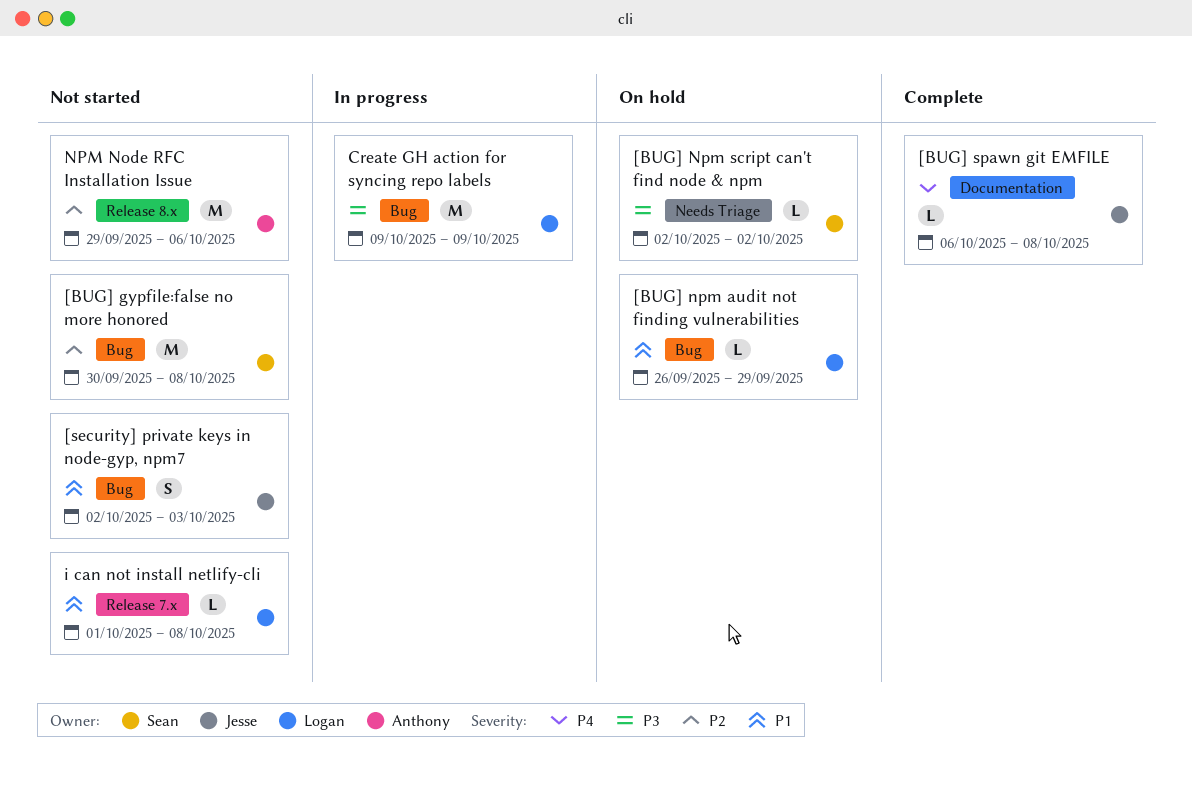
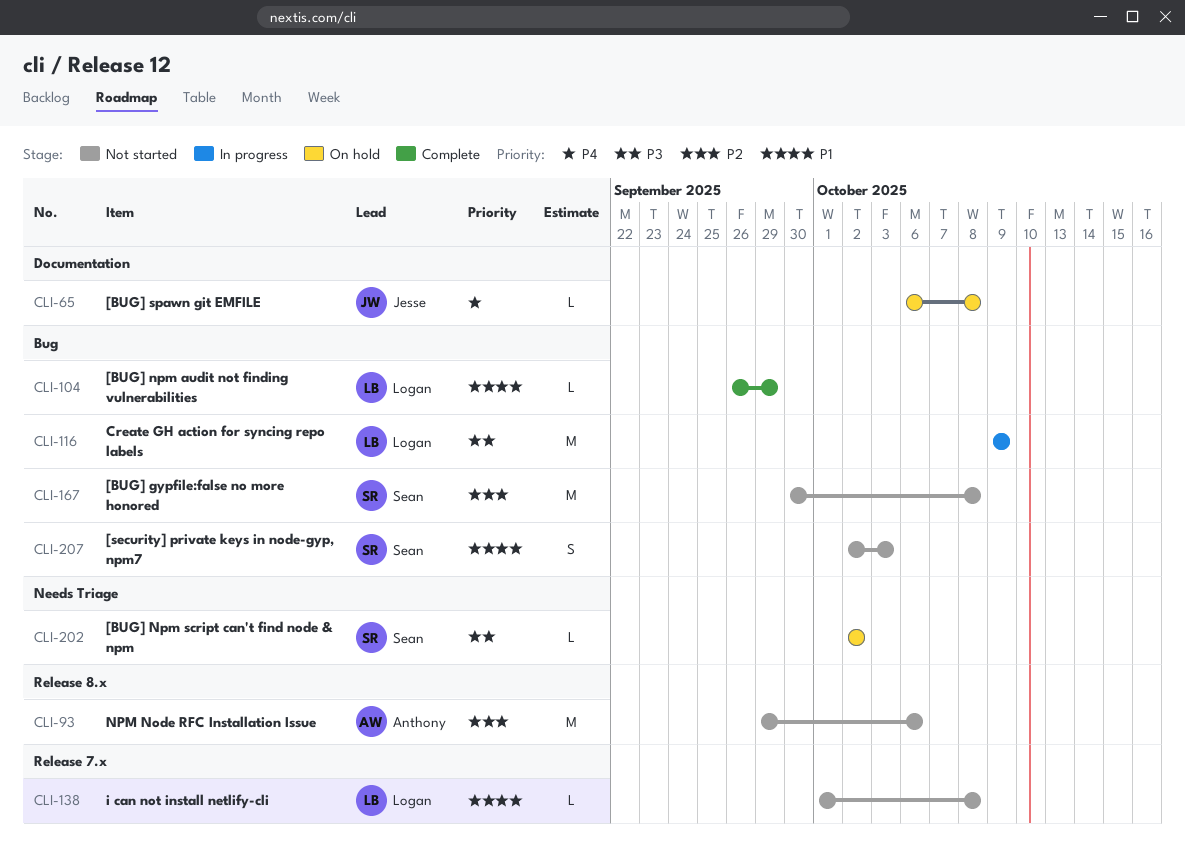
[BUG] npm audit not finding vulnerabilities, status: On hold -> Complete
[BUG] spawn git EMFILE, status: Complete -> On hold
[security] private keys in node-gyp, npm7, owner: Jesse -> Sean

